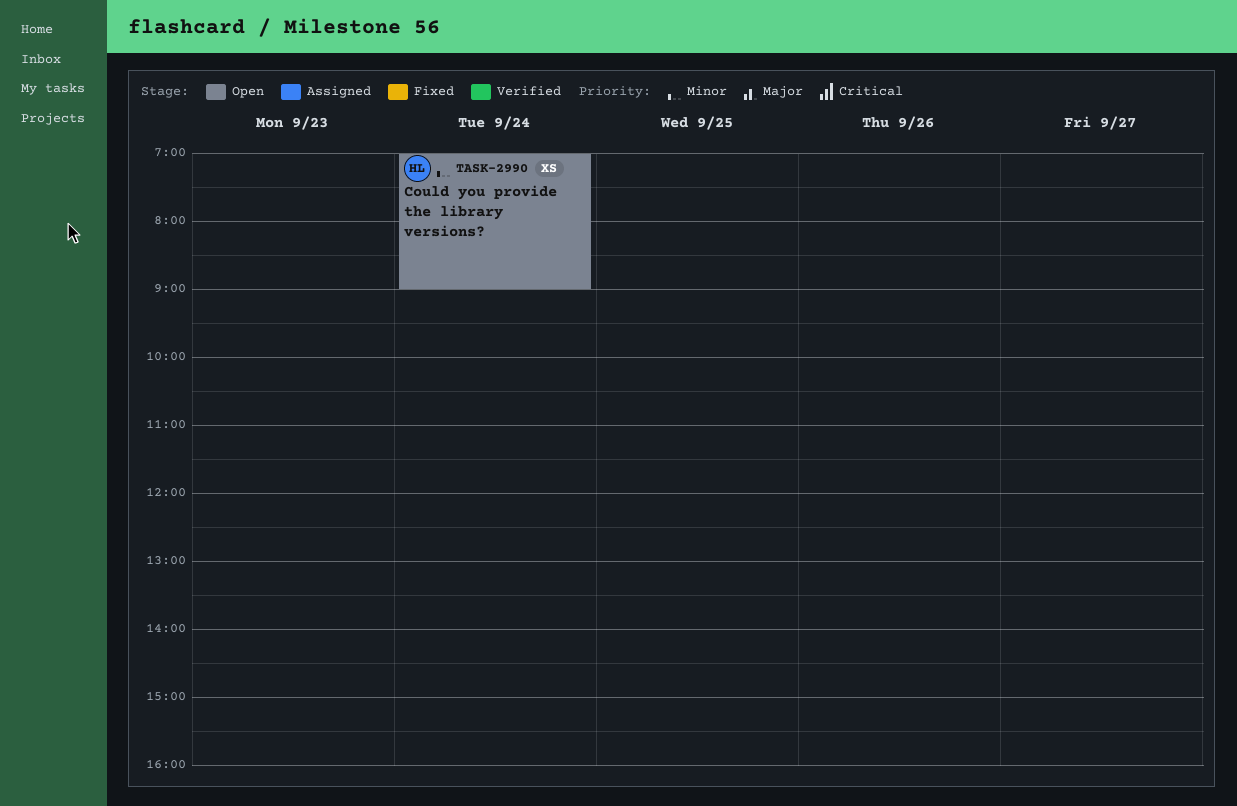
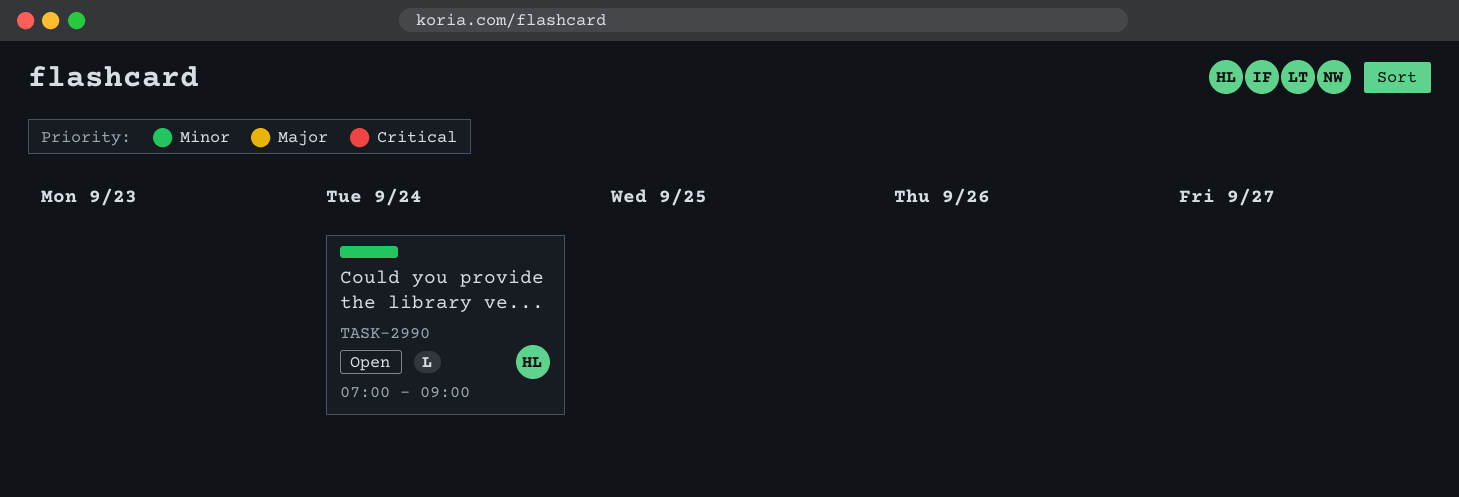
TASK-2990, estimate: XS -> L

